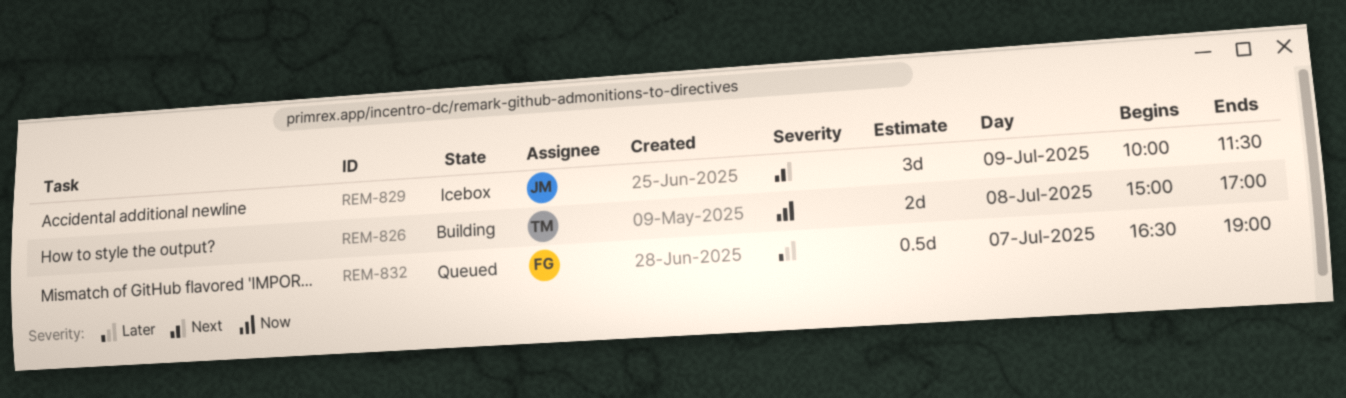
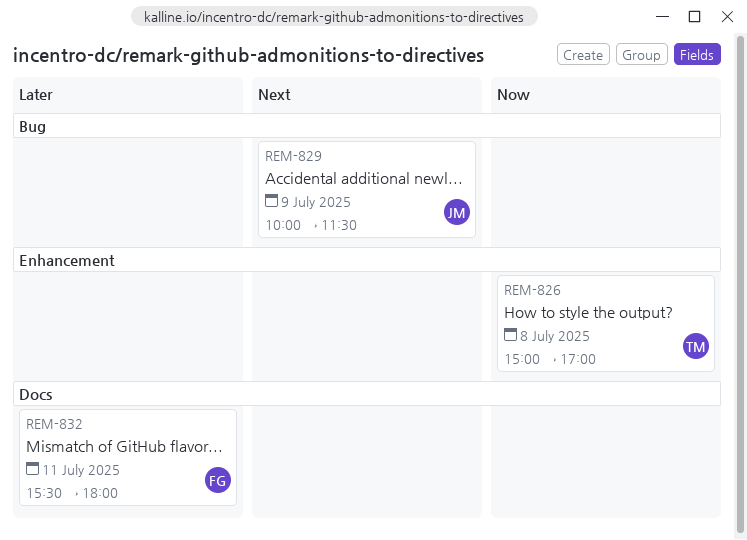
REM-832, day: Jul 7 -> Jul 11
REM-832, begins: 16:30 -> 15:30
REM-832, ends: 19:00 -> 18:00

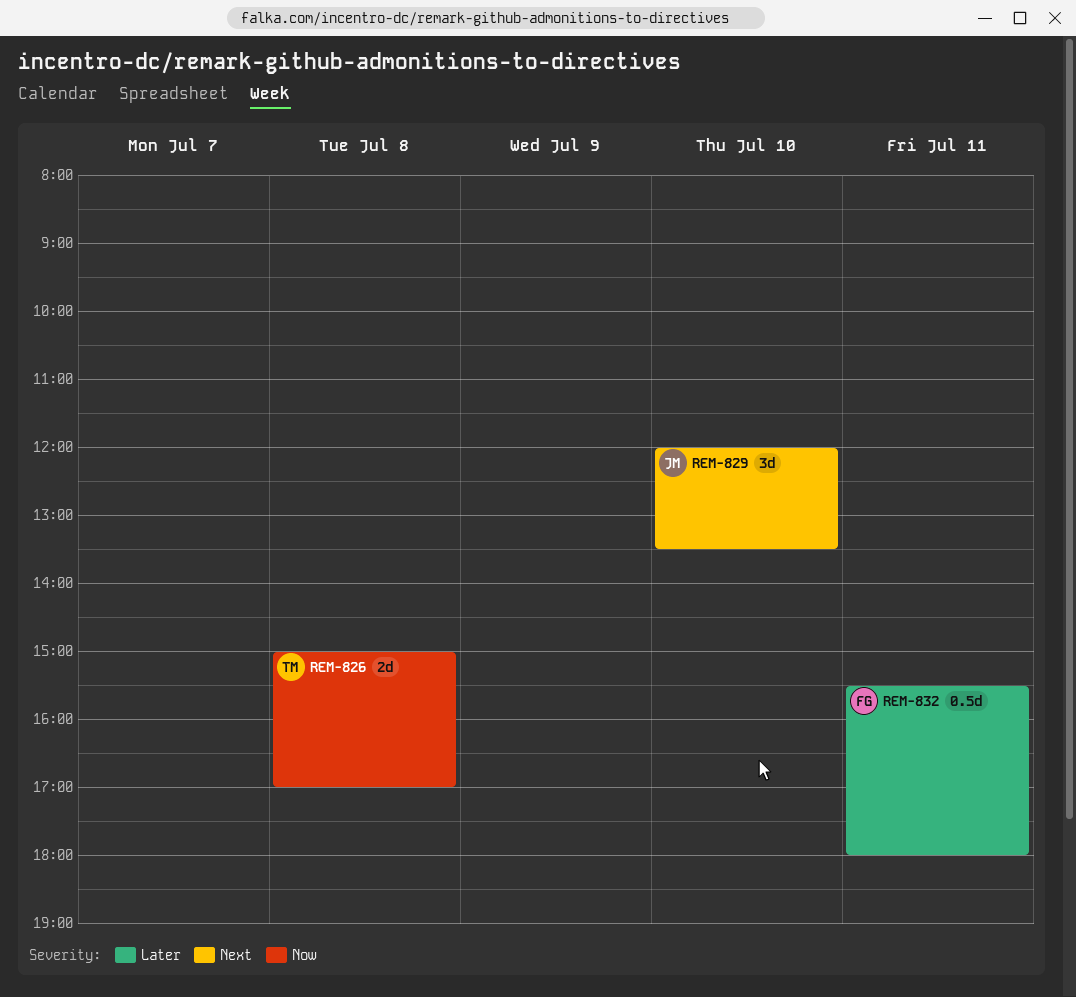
REM-829, day: Jul 9 -> Jul 10
REM-829, begins: 10:00 -> 12:00
REM-829, ends: 11:30 -> 13:30

